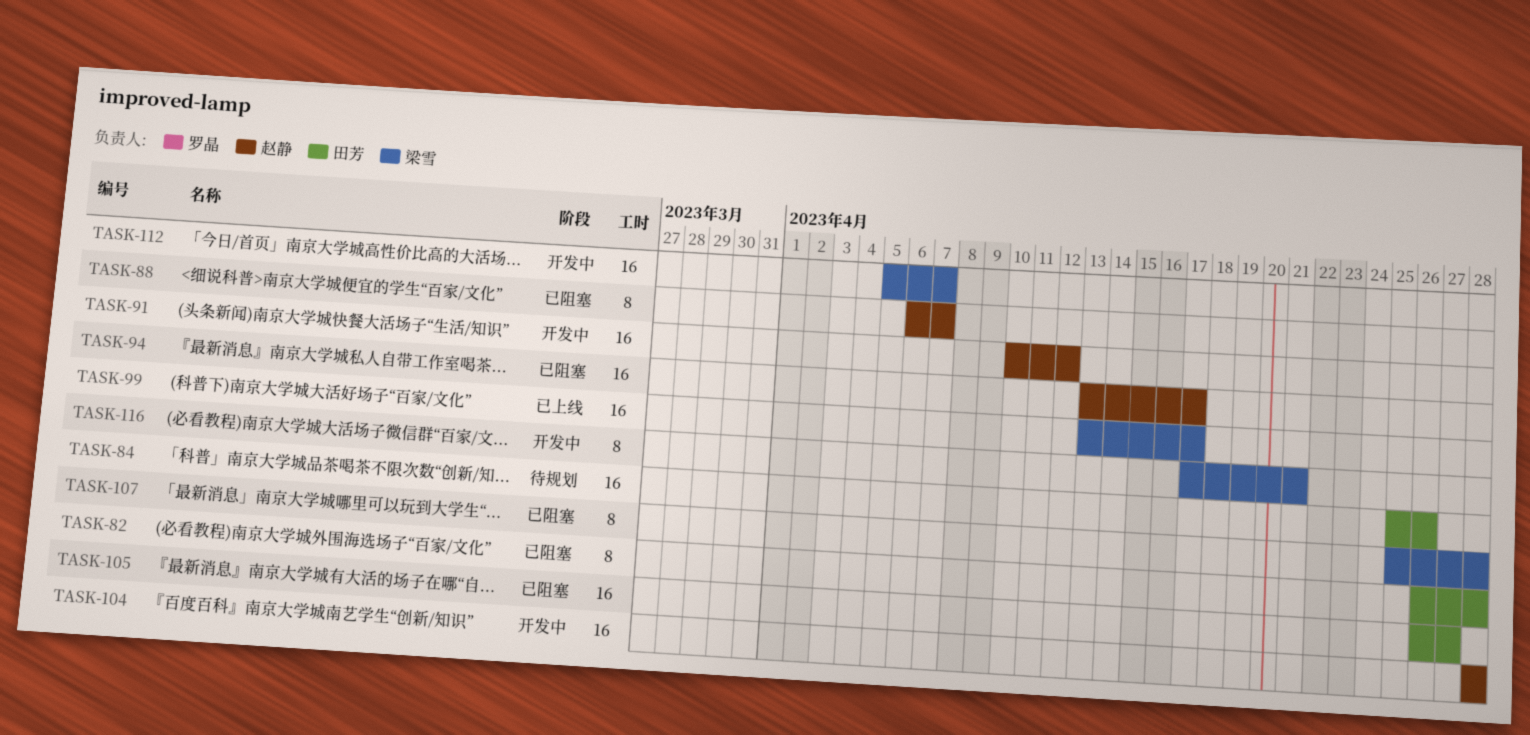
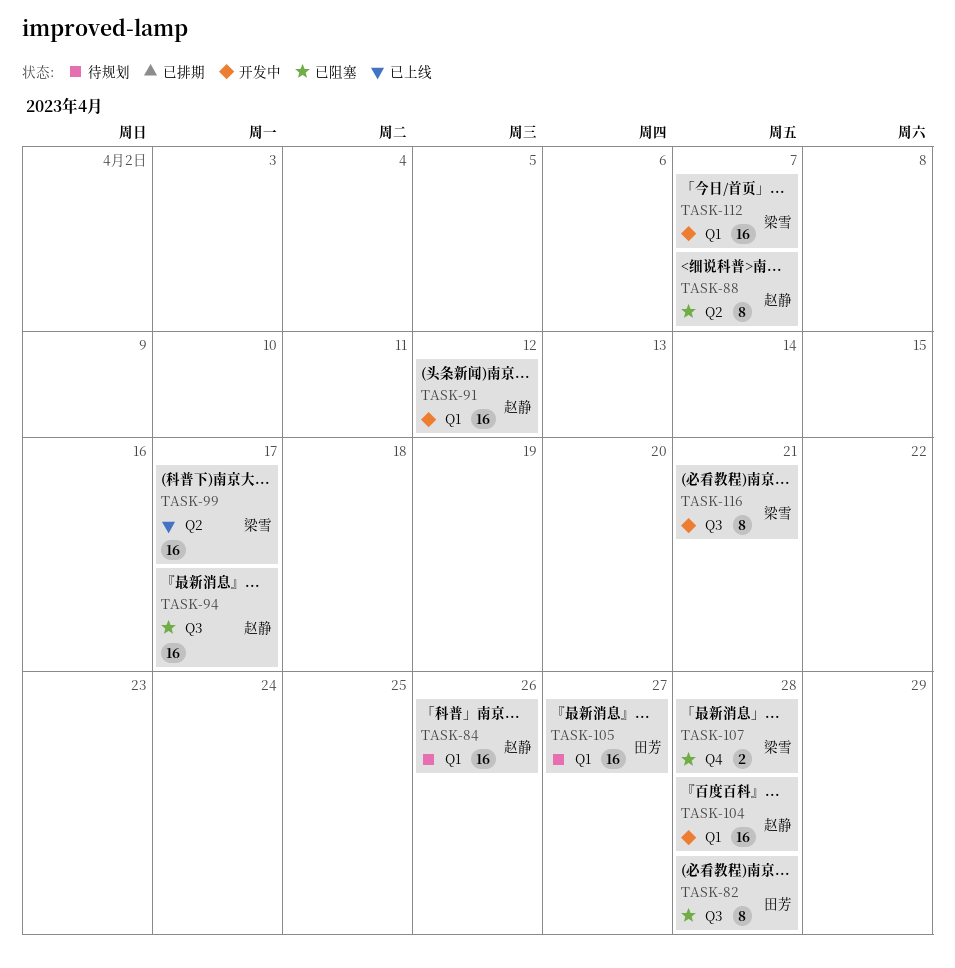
TASK-84, owner: 田芳 -> 赵静
TASK-105, status: 已阻塞 -> 待规划
TASK-107, estimate: 8 -> 2

